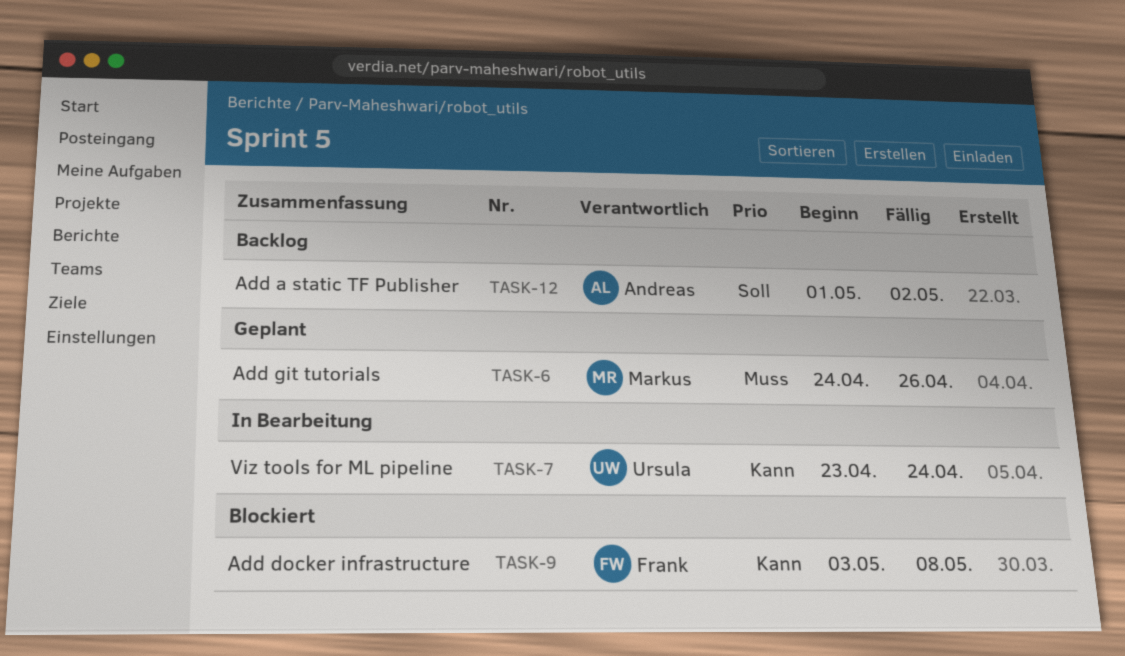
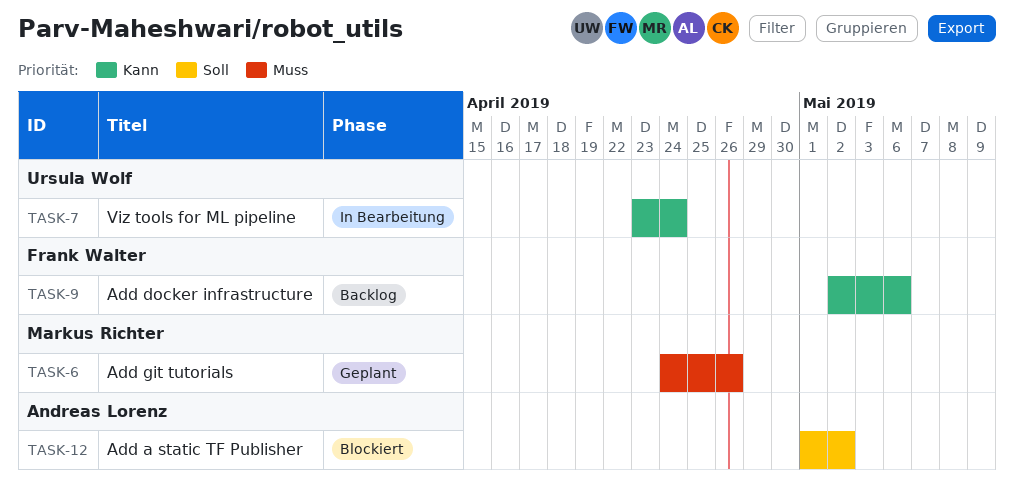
TASK-9, status: Blockiert -> Backlog
TASK-9, start: May 3 -> May 2
TASK-9, due: May 8 -> May 6
TASK-12, status: Backlog -> Blockiert

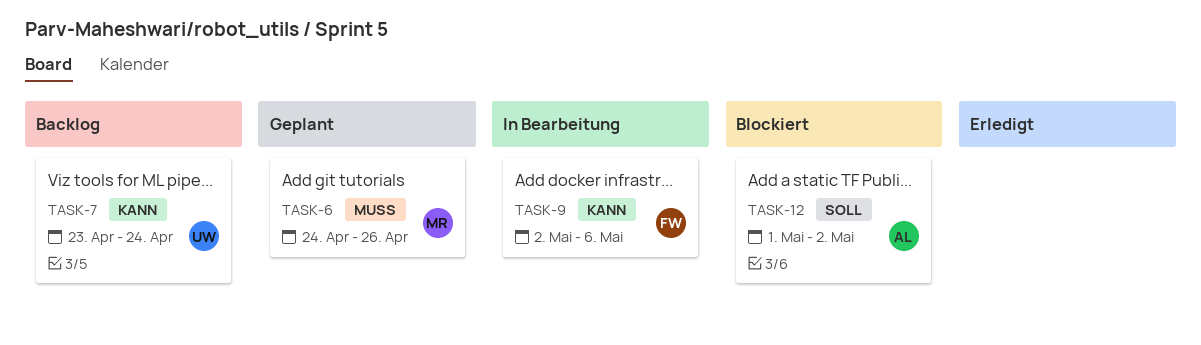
TASK-7, status: In Bearbeitung -> Backlog
TASK-9, status: Backlog -> In Bearbeitung

